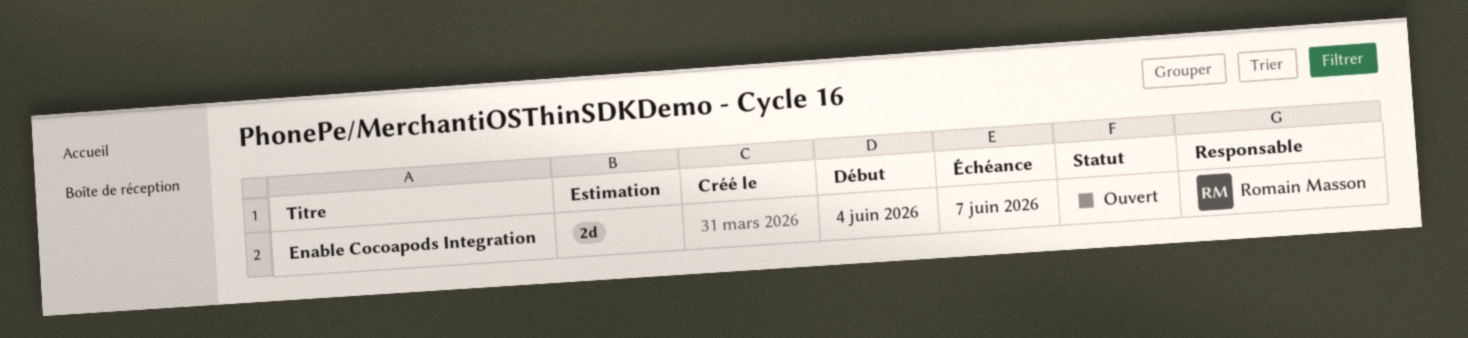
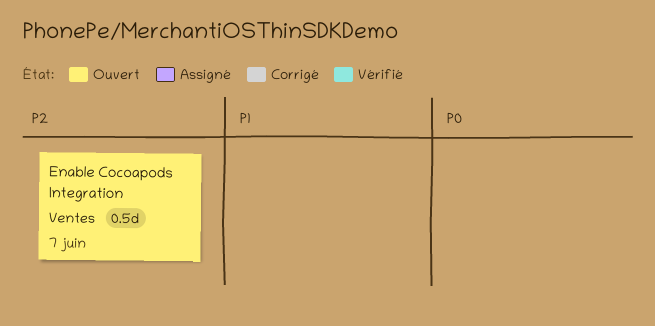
Enable Cocoapods Integration, estimate: 2d -> 0.5d

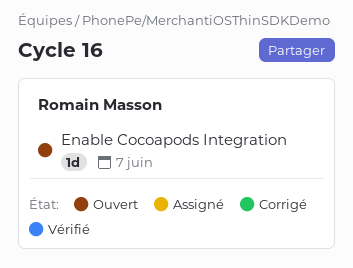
Enable Cocoapods Integration, estimate: 0.5d -> 1d

